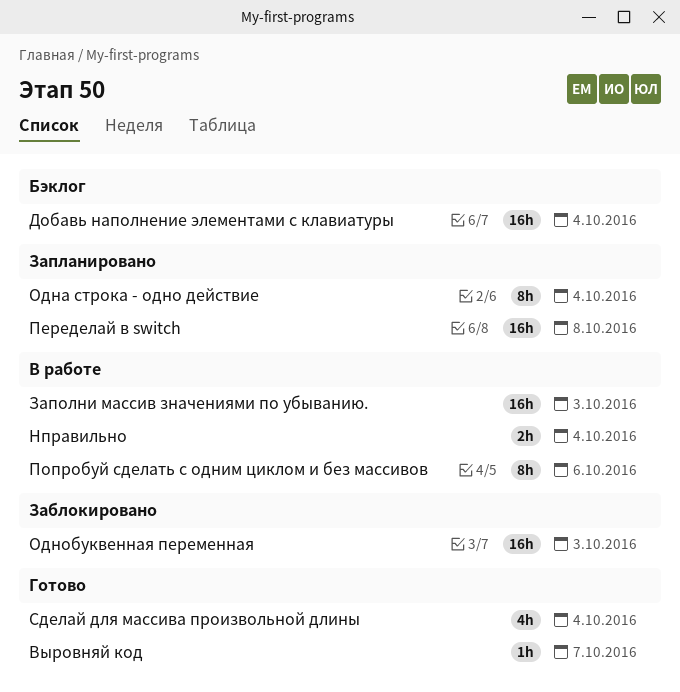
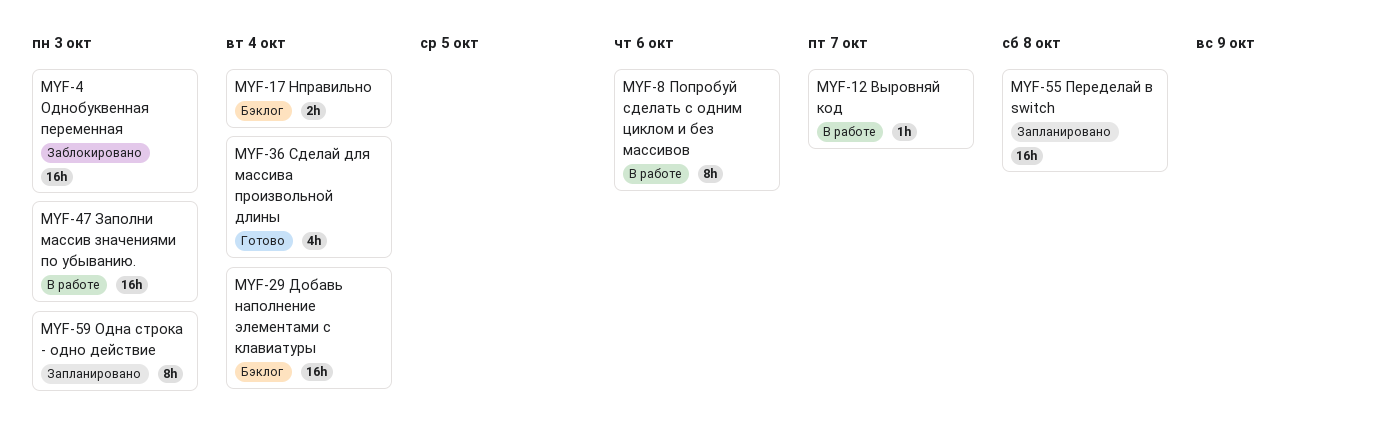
Выровняй код, status: Готово -> В работе
Нправильно, status: В работе -> Бэклог
Одна строка - одно действие, due: Oct 4 -> Oct 3

